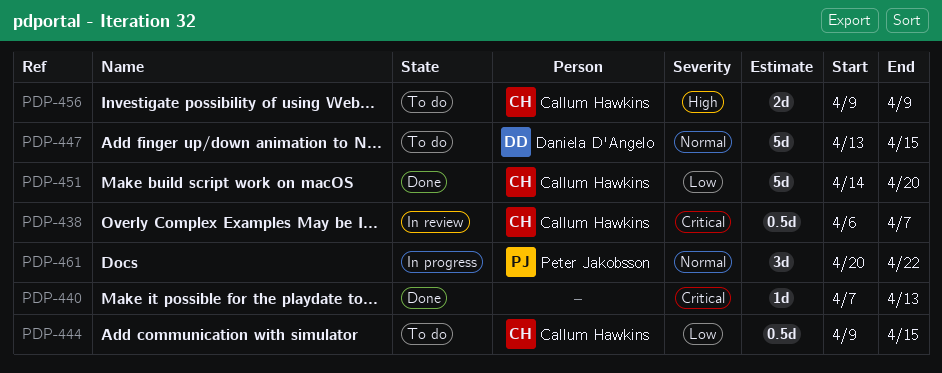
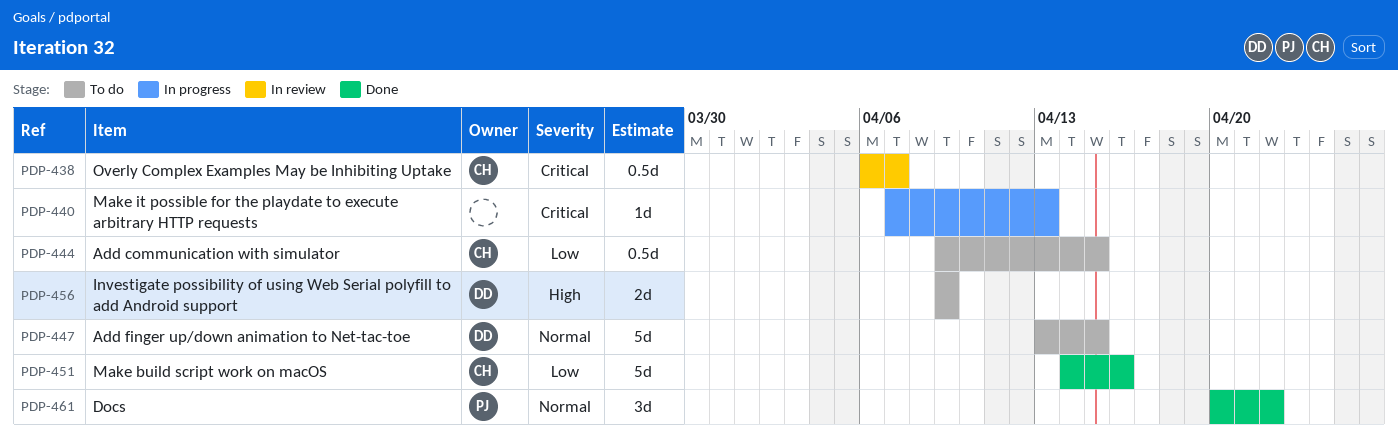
PDP-440, status: Done -> In progress
PDP-451, due: Apr 20 -> Apr 16
PDP-456, owner: Callum Hawkins -> Daniela D'Angelo
PDP-461, status: In progress -> Done

